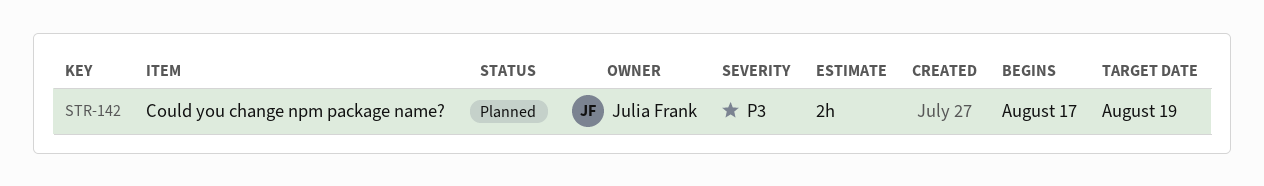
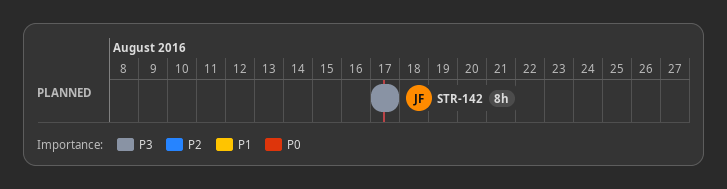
STR-142, estimate: 2h -> 8h
STR-142, due: Aug 19 -> Aug 17

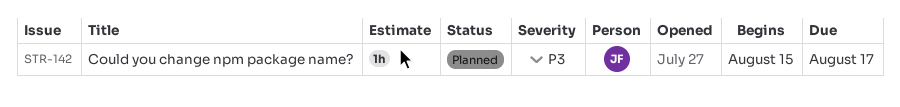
STR-142, estimate: 8h -> 1h
STR-142, start: Aug 17 -> Aug 15

